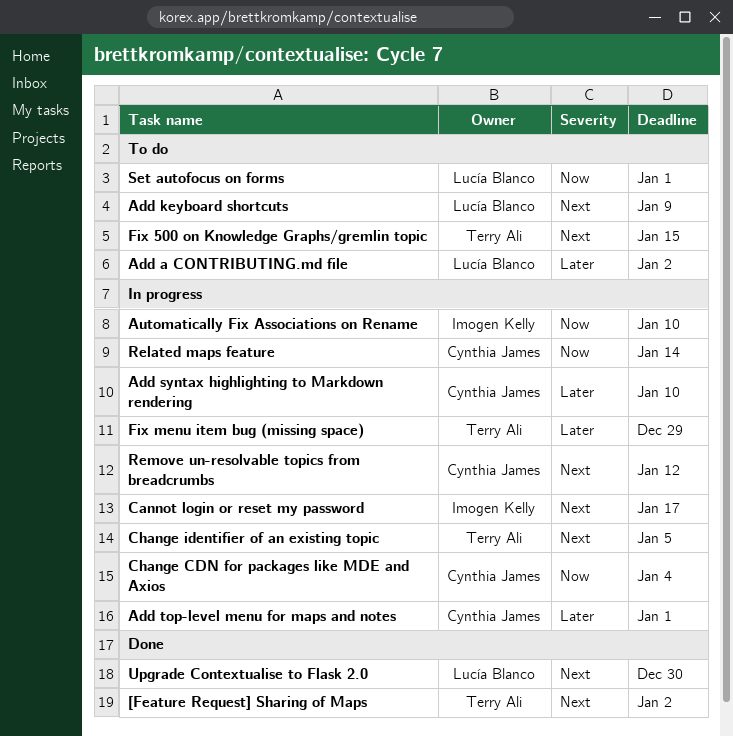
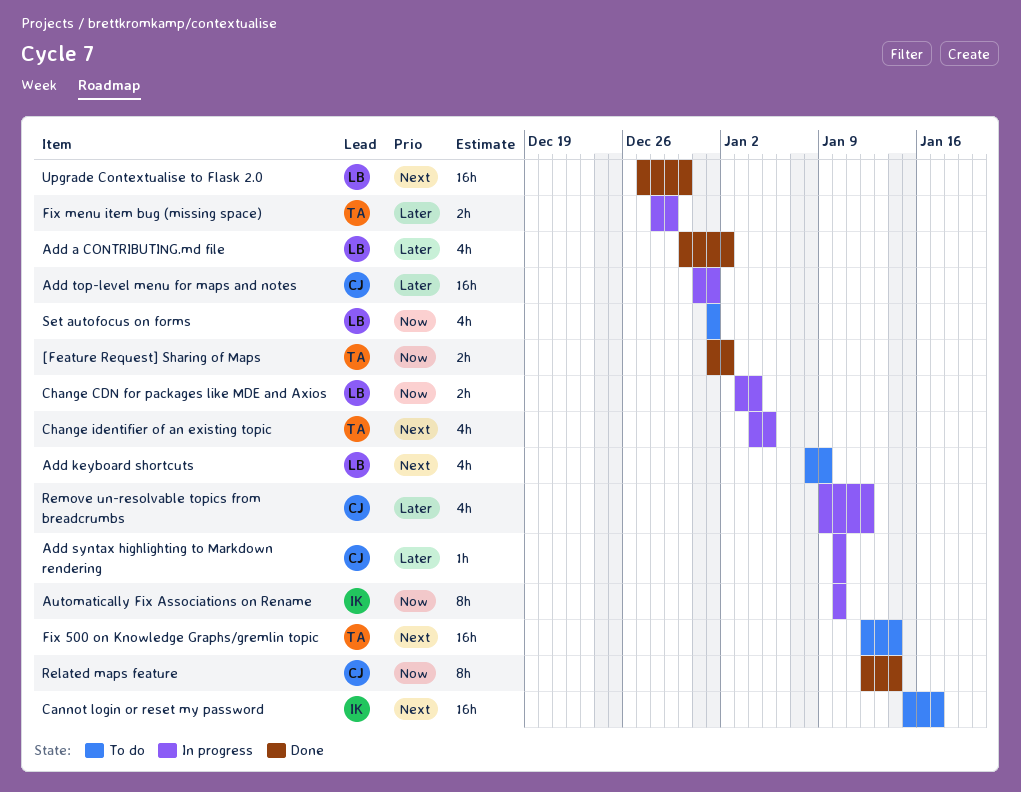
[Feature Request] Sharing of Maps, priority: Next -> Now
Add a CONTRIBUTING.md file, status: To do -> Done
Cannot login or reset my password, status: In progress -> To do
Change CDN for packages like MDE and Axios, owner: Cynthia James -> Lucía Blanco
Fix 500 on Knowledge Graphs/gremlin topic, due: Jan 15 -> Jan 14
Related maps feature, status: In progress -> Done
Remove un-resolvable topics from breadcrumbs, priority: Next -> Later

